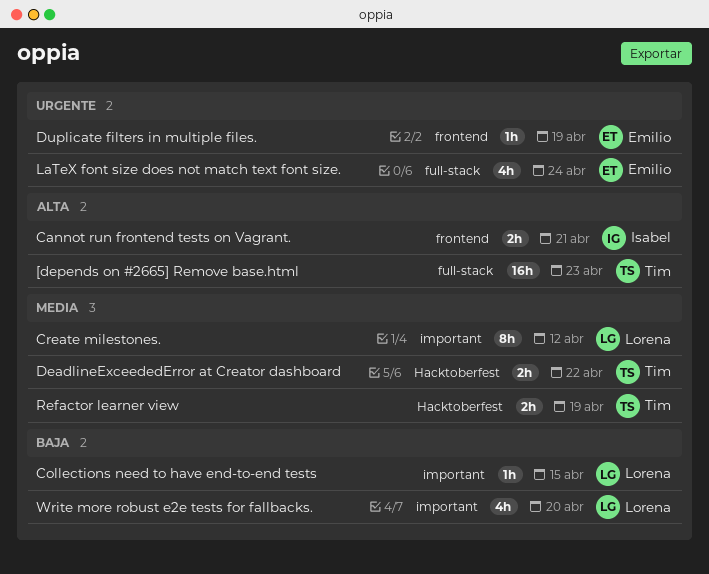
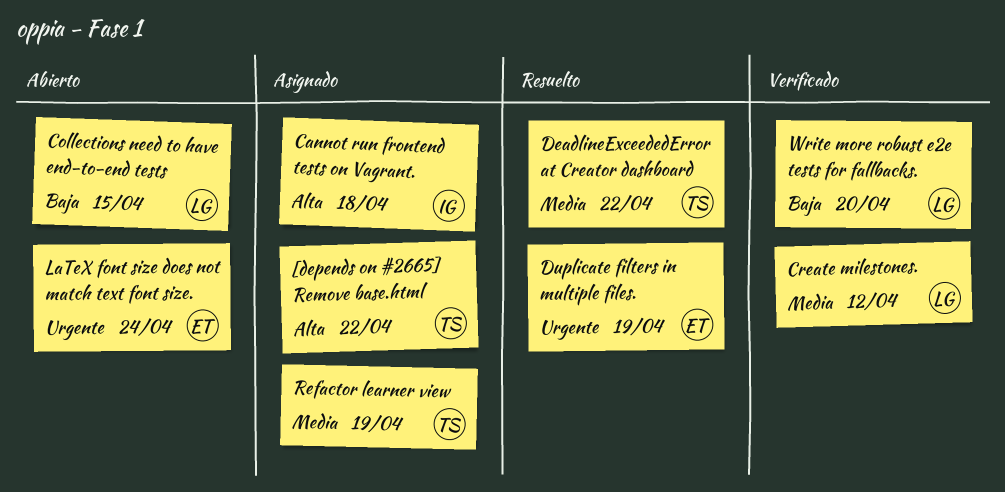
[depends on #2665] Remove base.html, due: Apr 23 -> Apr 22
Cannot run frontend tests on Vagrant., due: Apr 21 -> Apr 18

